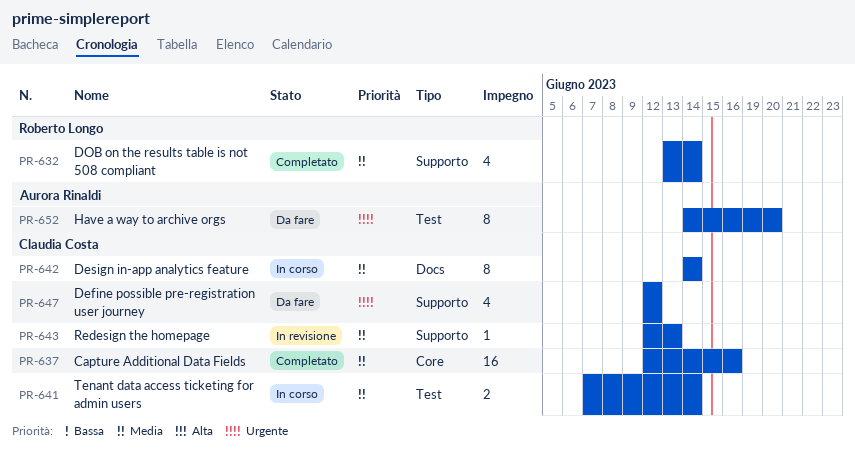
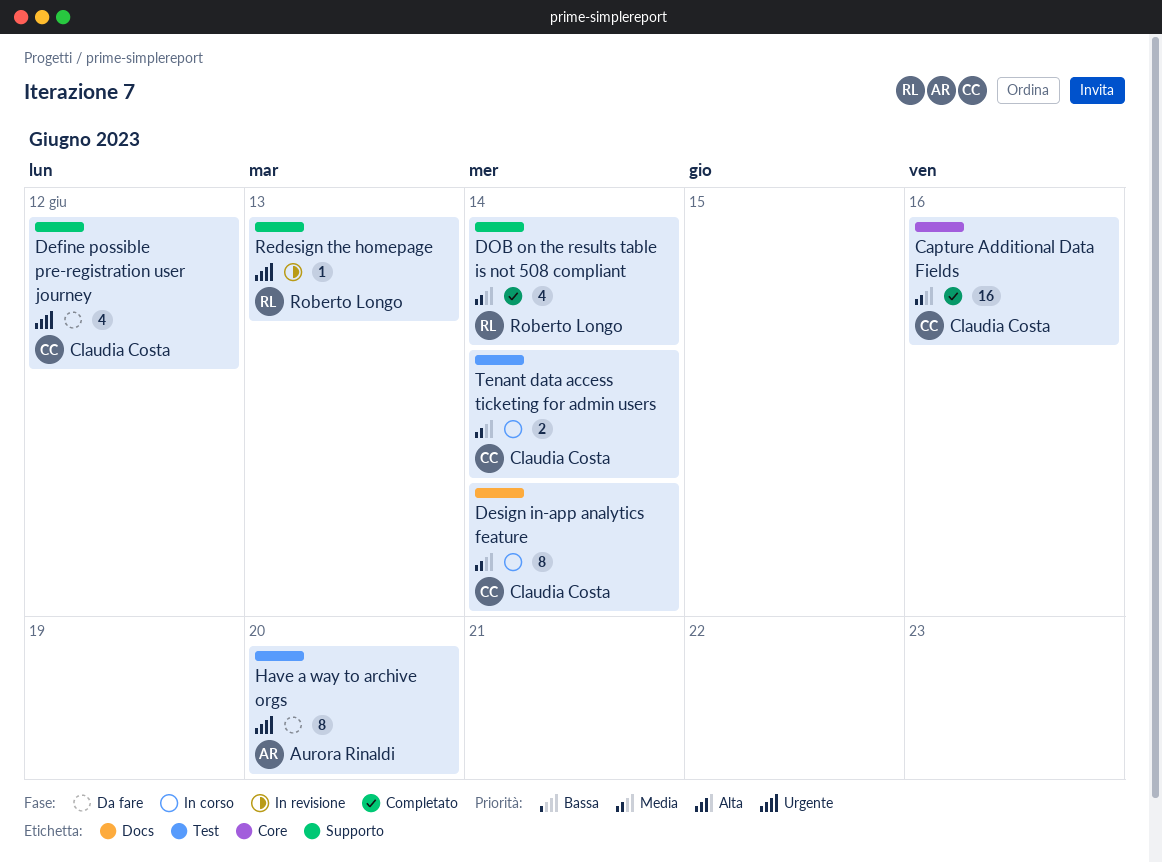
Redesign the homepage, owner: Claudia Costa -> Roberto Longo
Redesign the homepage, priority: Media -> Urgente

